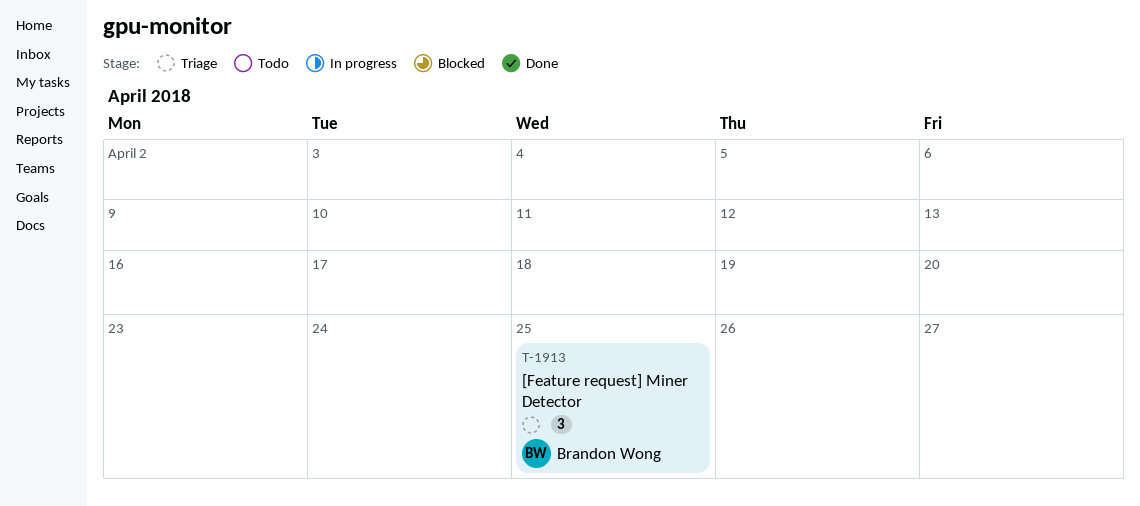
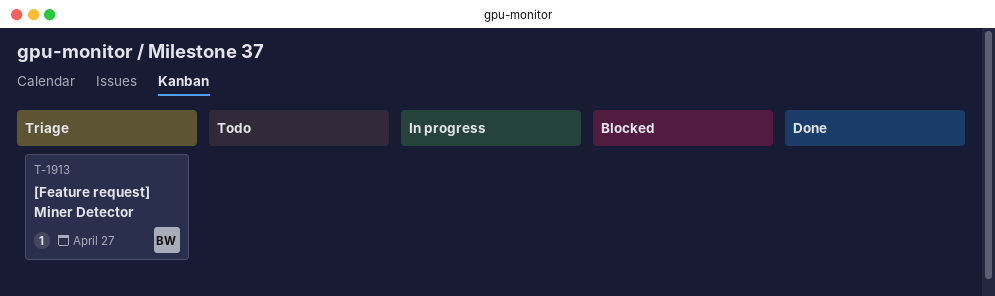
T-1913, estimate: 3 -> 1
T-1913, due: Apr 25 -> Apr 27

